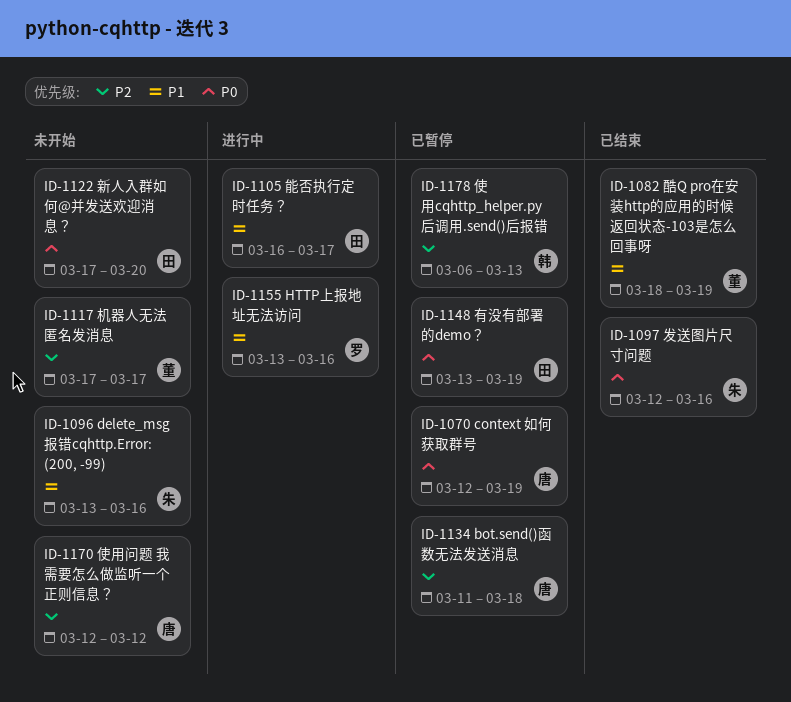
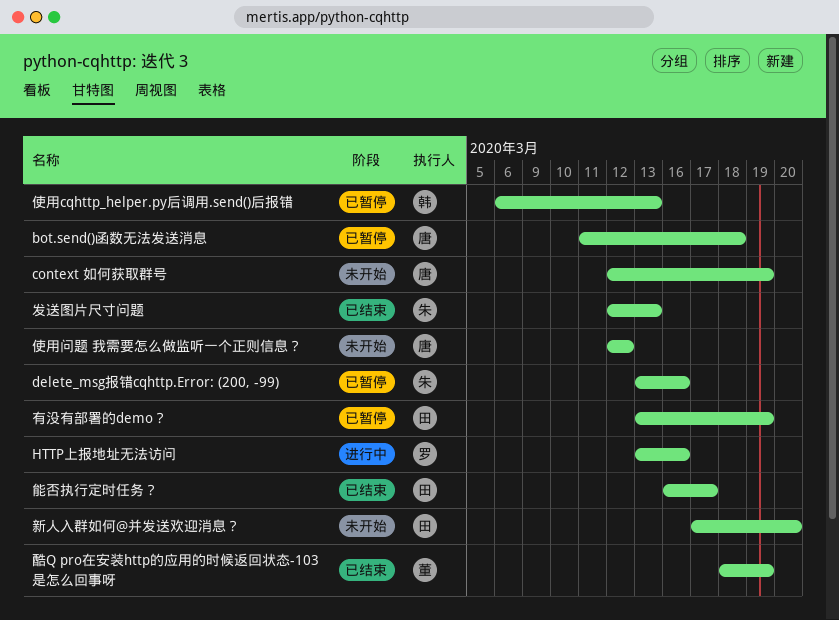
context 如何获取群号, status: 已暂停 -> 未开始
delete_msg报错cqhttp.Error: (200, -99), status: 未开始 -> 已暂停
发送图片尺寸问题, due: Mar 16 -> Mar 13
机器人无法匿名发消息: present -> none
能否执行定时任务？, status: 进行中 -> 已结束

